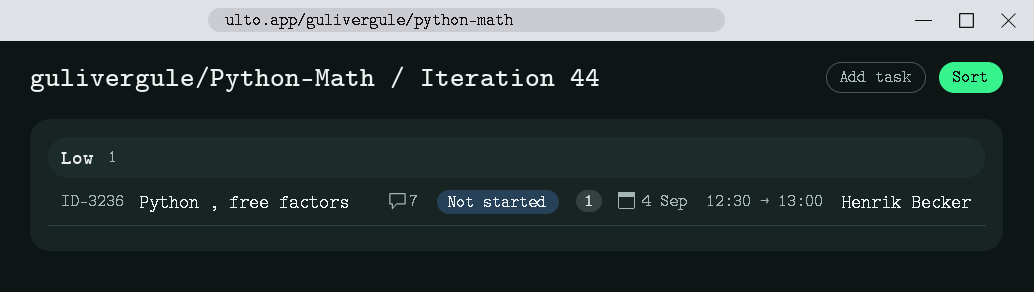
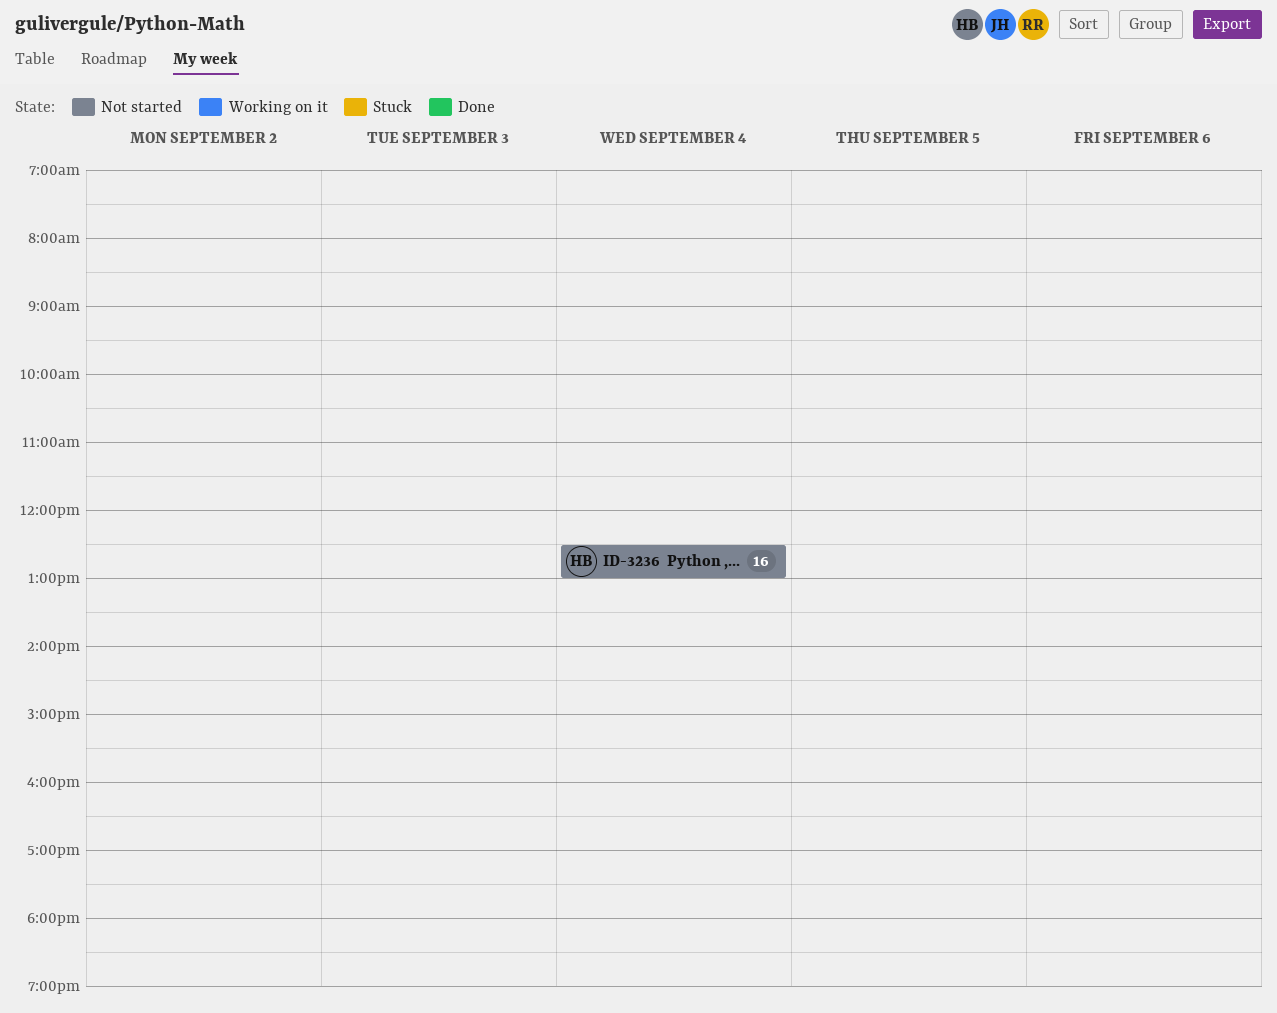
ID-3236, estimate: 1 -> 16

